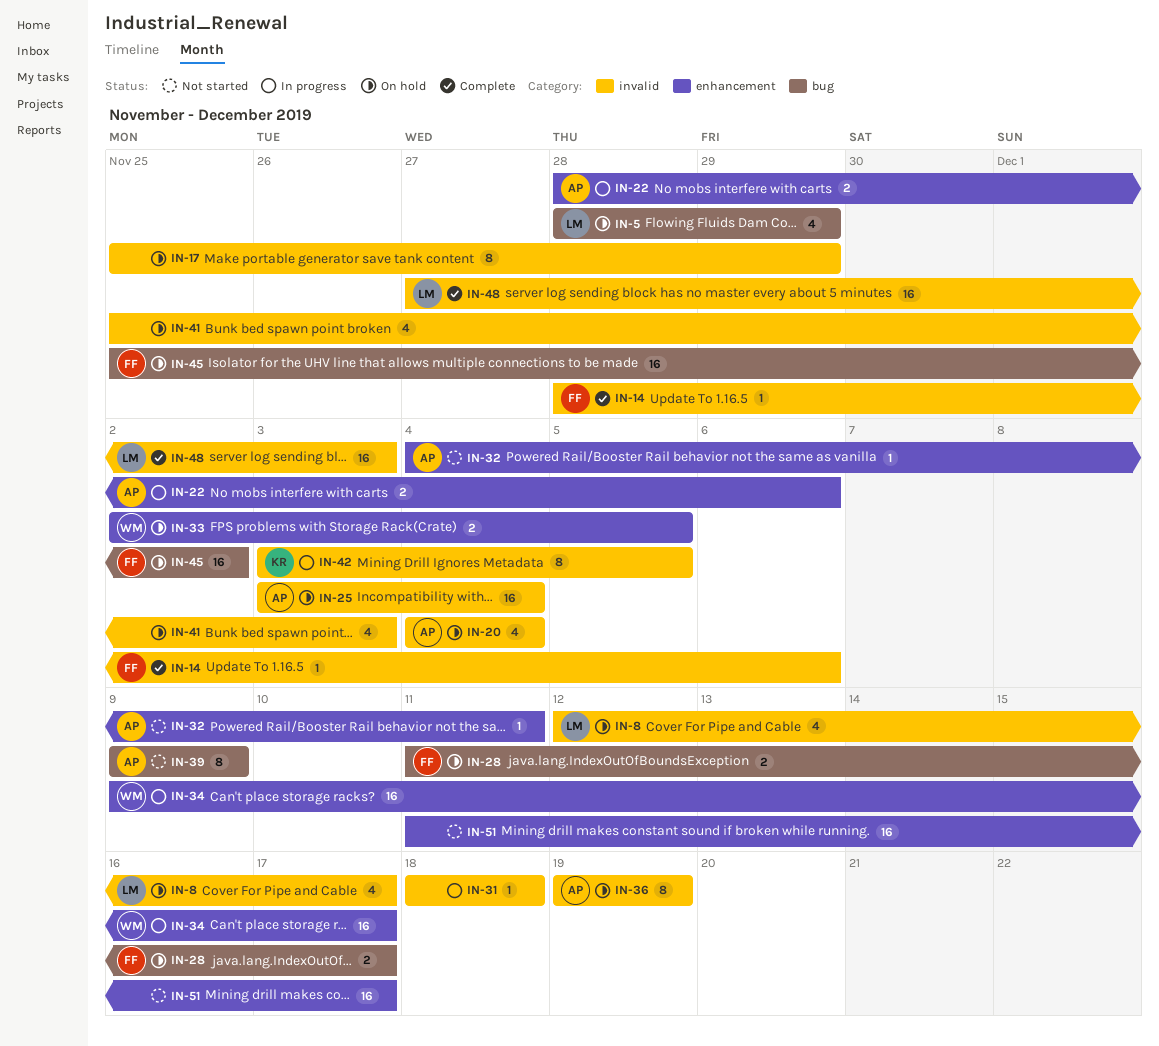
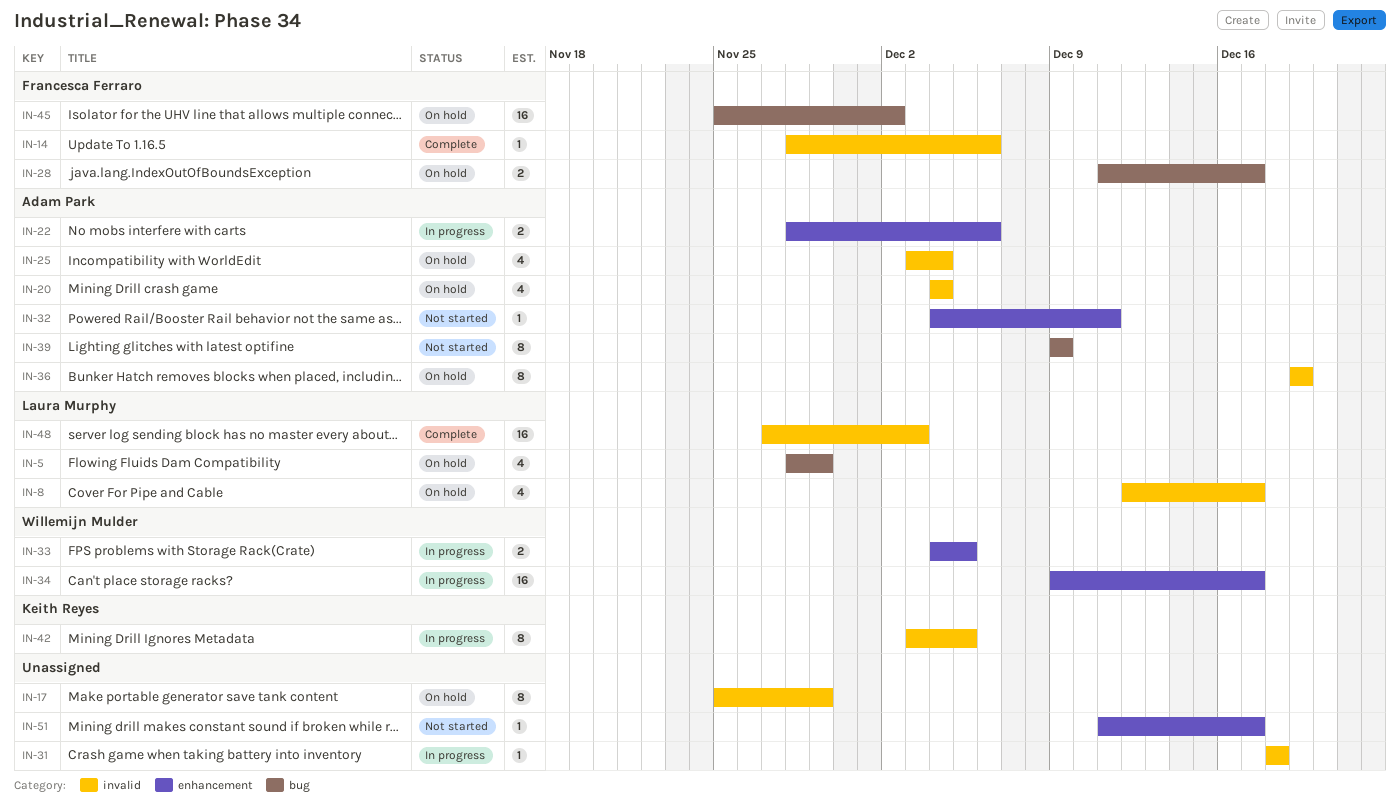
IN-25, estimate: 16 -> 4
IN-33, status: On hold -> In progress
IN-33, start: Dec 2 -> Dec 4
IN-41: present -> none
IN-51, estimate: 16 -> 1

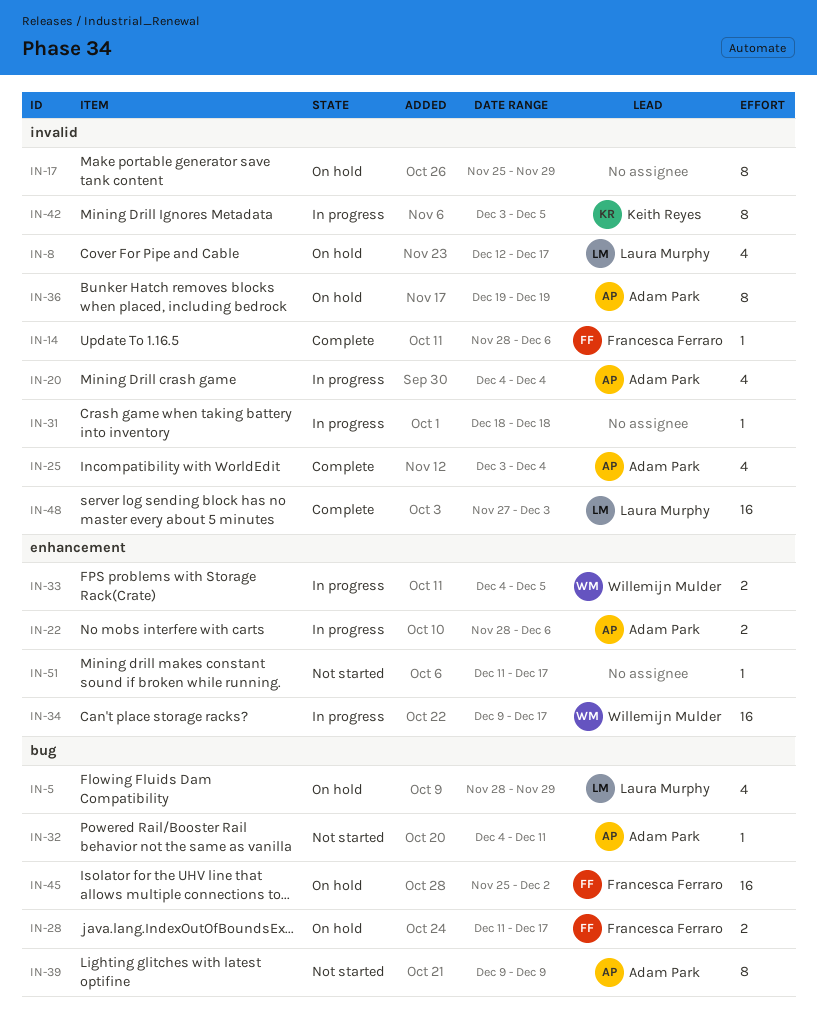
IN-20, status: On hold -> In progress
IN-25, status: On hold -> Complete
IN-32, label: enhancement -> bug

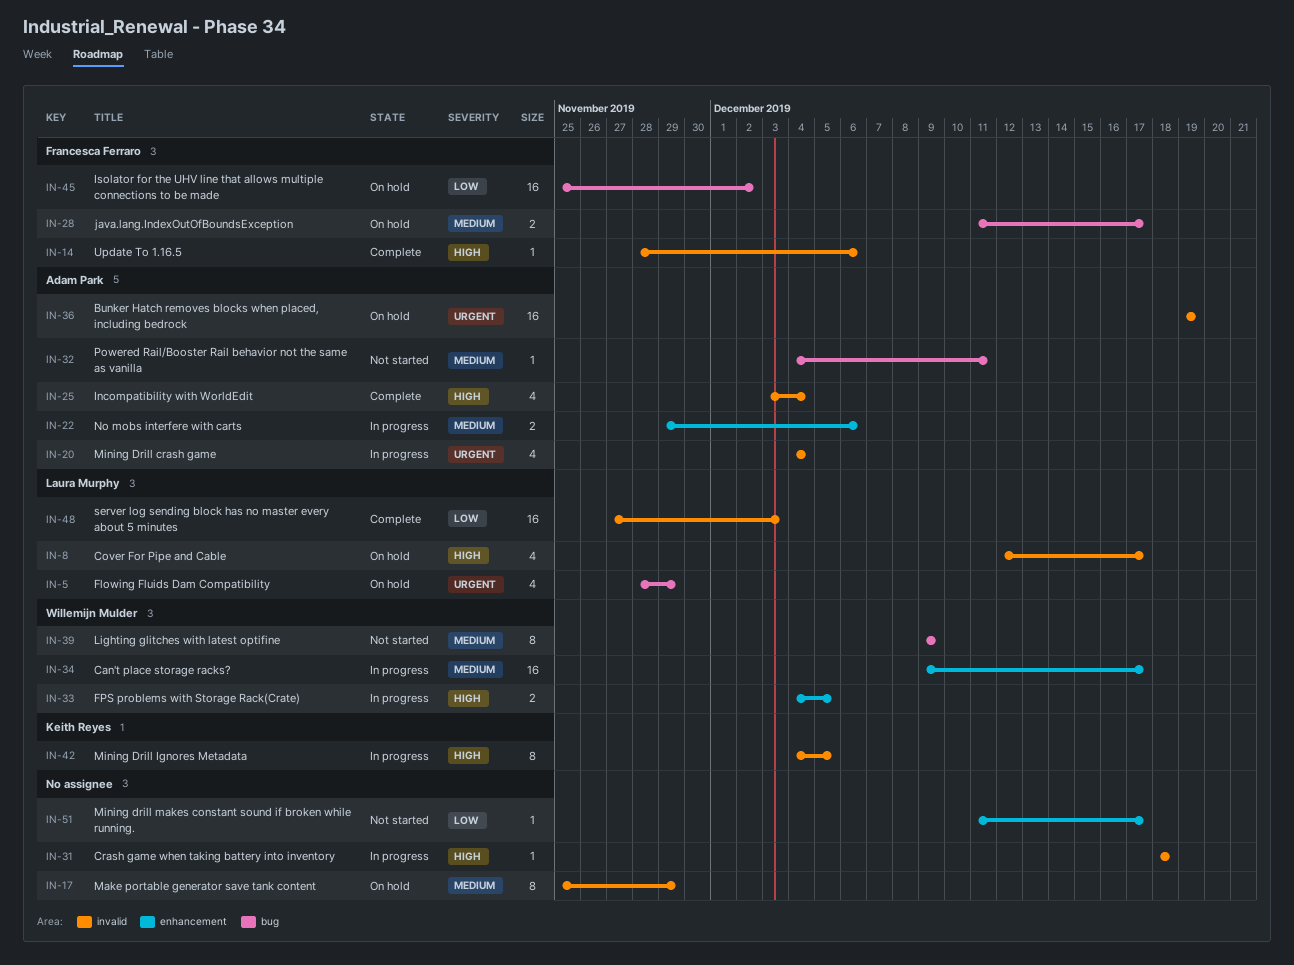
IN-22, start: Nov 28 -> Nov 29
IN-36, estimate: 8 -> 16
IN-39, owner: Adam Park -> Willemijn Mulder
IN-42, start: Dec 3 -> Dec 4

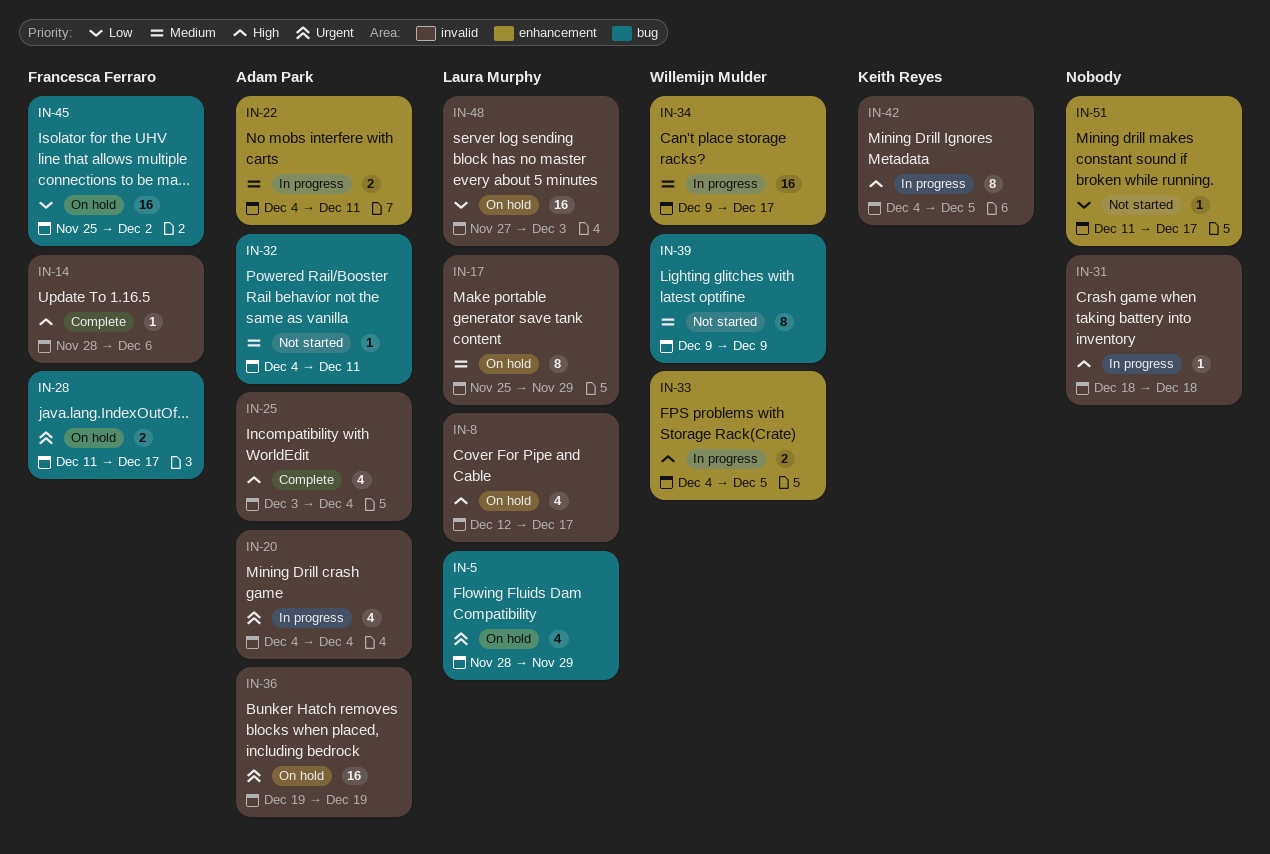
IN-17, owner: none -> Laura Murphy
IN-22, start: Nov 29 -> Dec 4
IN-22, due: Dec 6 -> Dec 11
IN-28, priority: Medium -> Urgent
IN-48, status: Complete -> On hold

